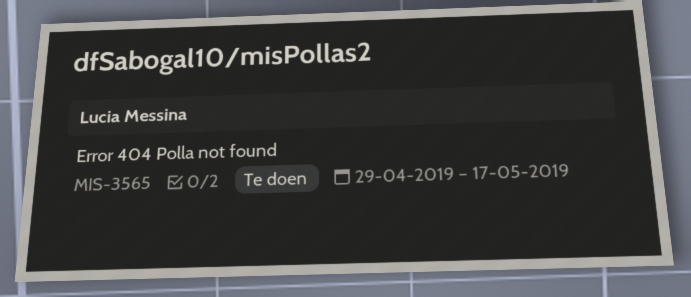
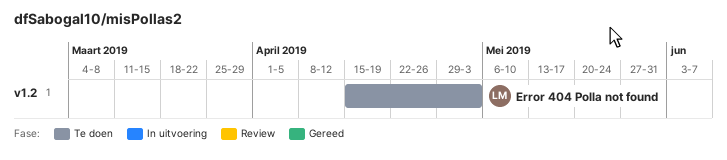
Error 404 Polla not found, start: Apr 29 -> Apr 15
Error 404 Polla not found, due: May 17 -> May 3

